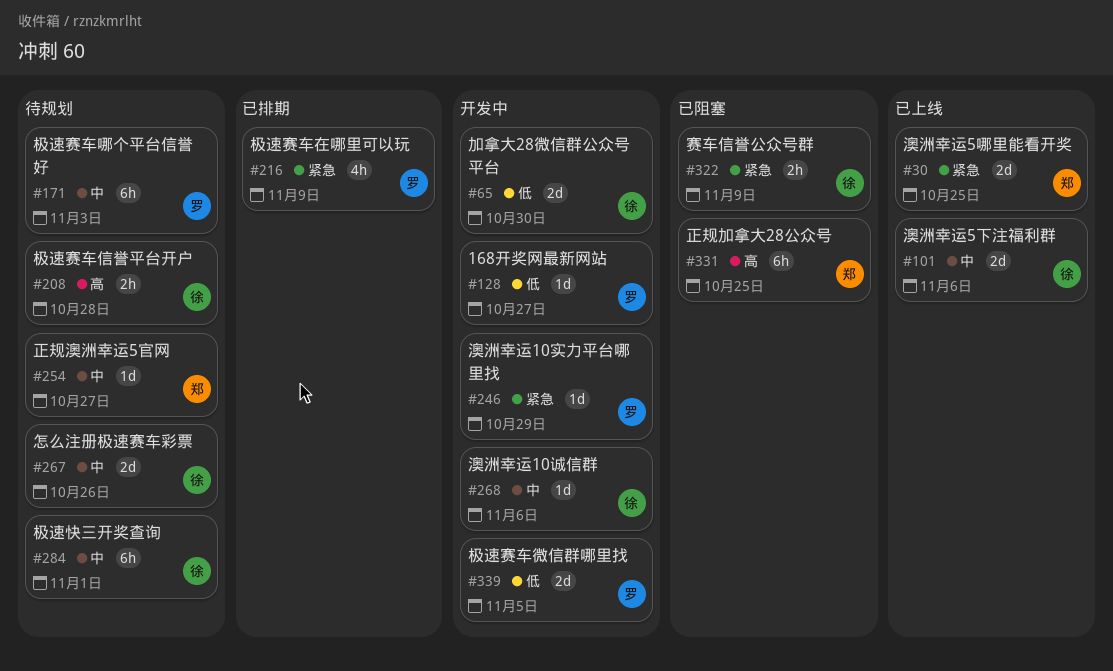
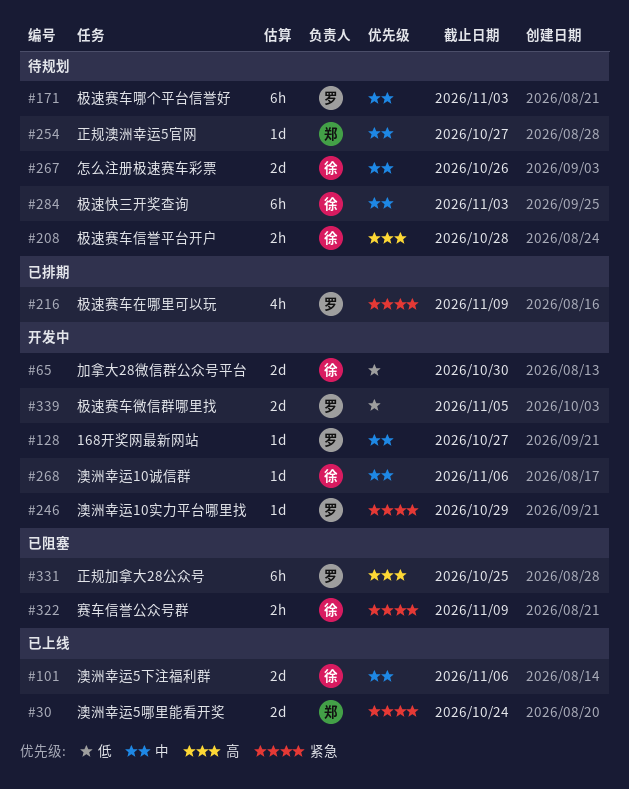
#30, due: Oct 25 -> Oct 24
#128, priority: 低 -> 中
#284, due: Nov 1 -> Nov 3
#331, owner: 郑 -> 罗

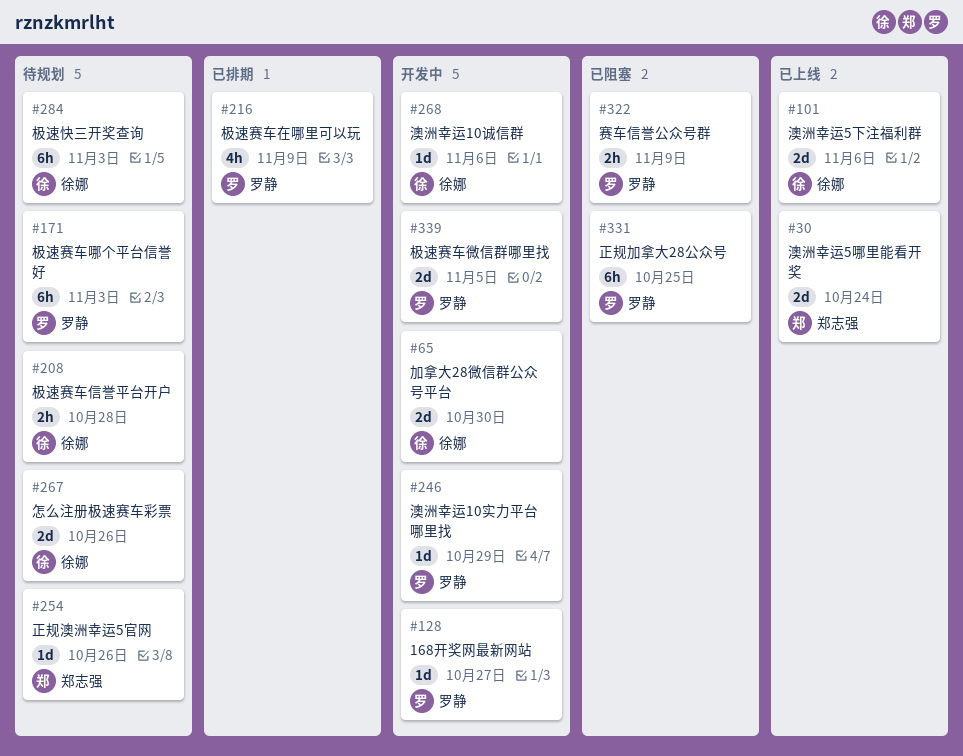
#254, due: Oct 27 -> Oct 26
#322, owner: 徐娜 -> 罗静

